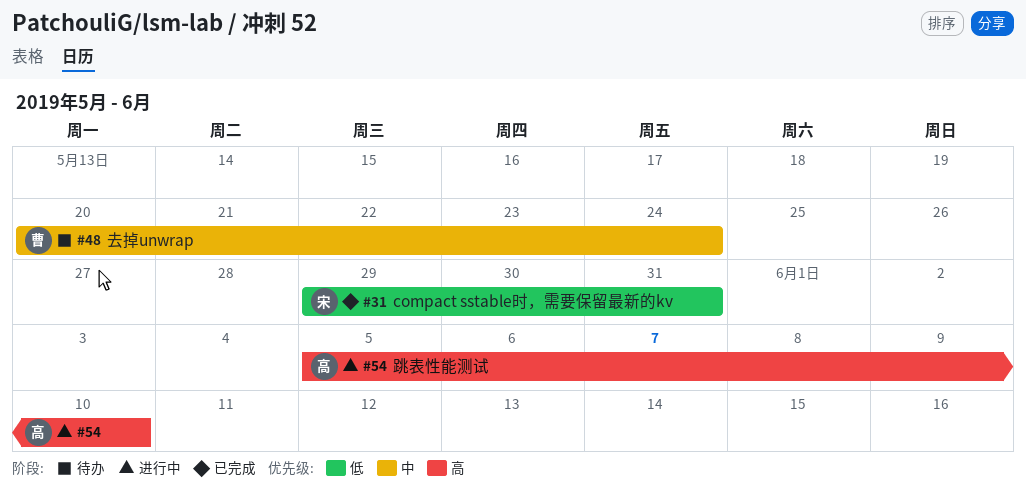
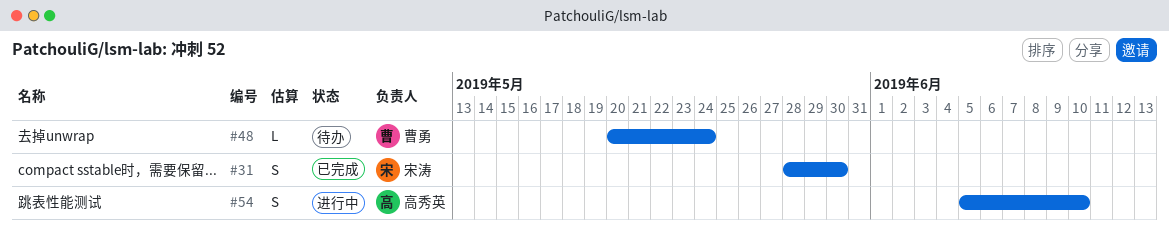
#31, start: May 29 -> May 28
#31, due: May 31 -> May 30

